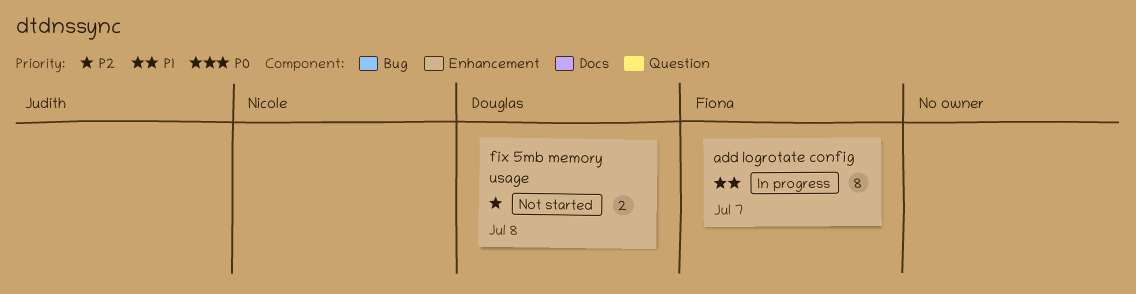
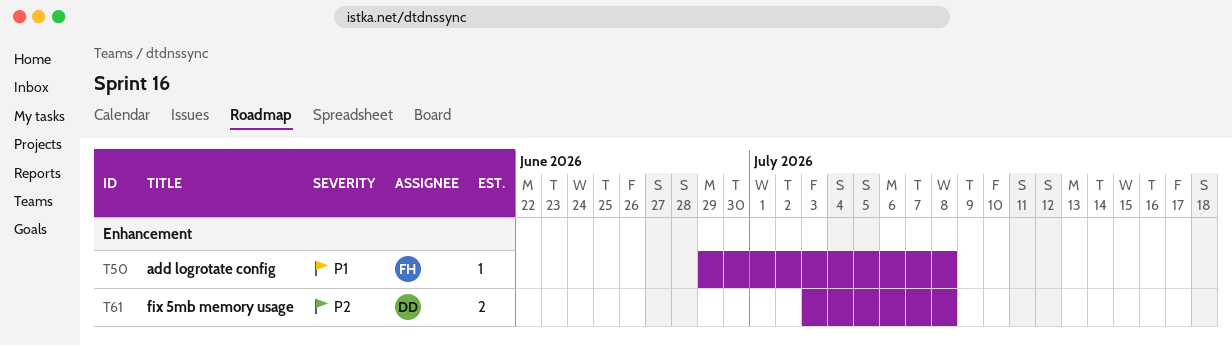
add logrotate config, estimate: 8 -> 1
add logrotate config, due: Jul 7 -> Jul 8

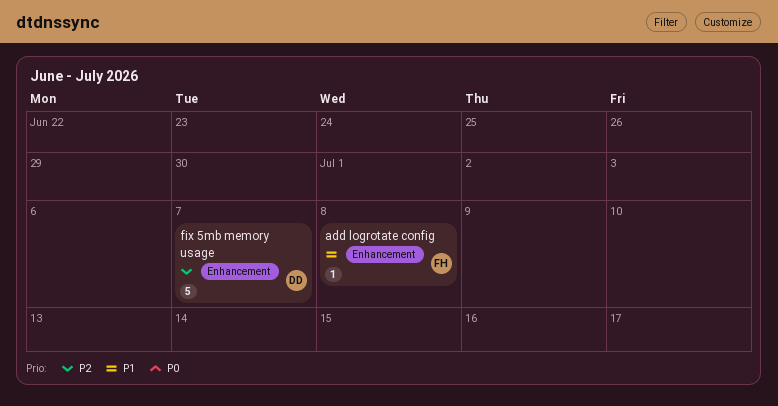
fix 5mb memory usage, estimate: 2 -> 5
fix 5mb memory usage, due: Jul 8 -> Jul 7

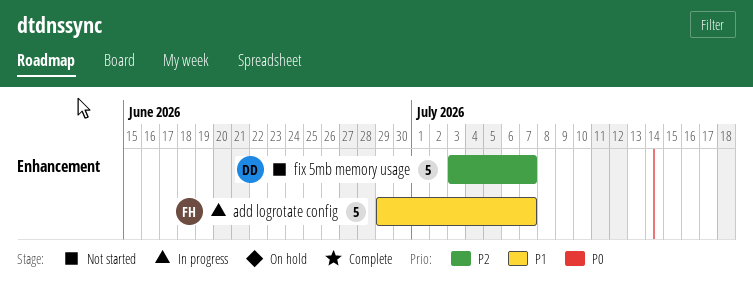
add logrotate config, estimate: 1 -> 5
add logrotate config, due: Jul 8 -> Jul 7

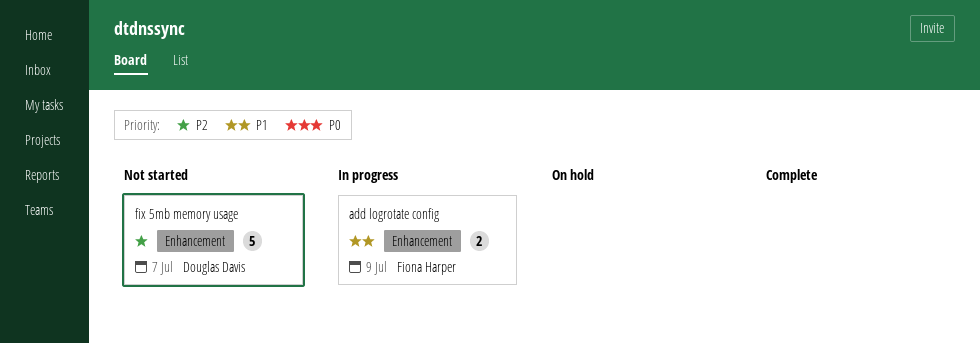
add logrotate config, estimate: 5 -> 2
add logrotate config, due: Jul 7 -> Jul 9

